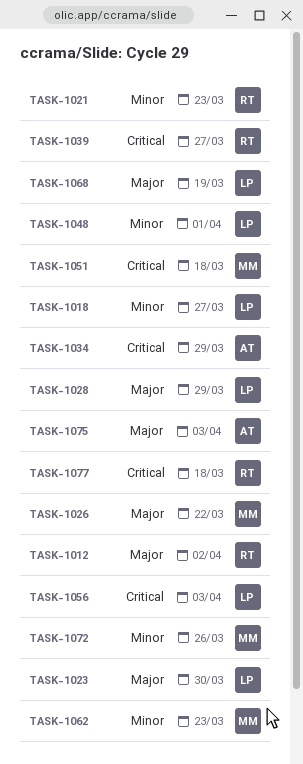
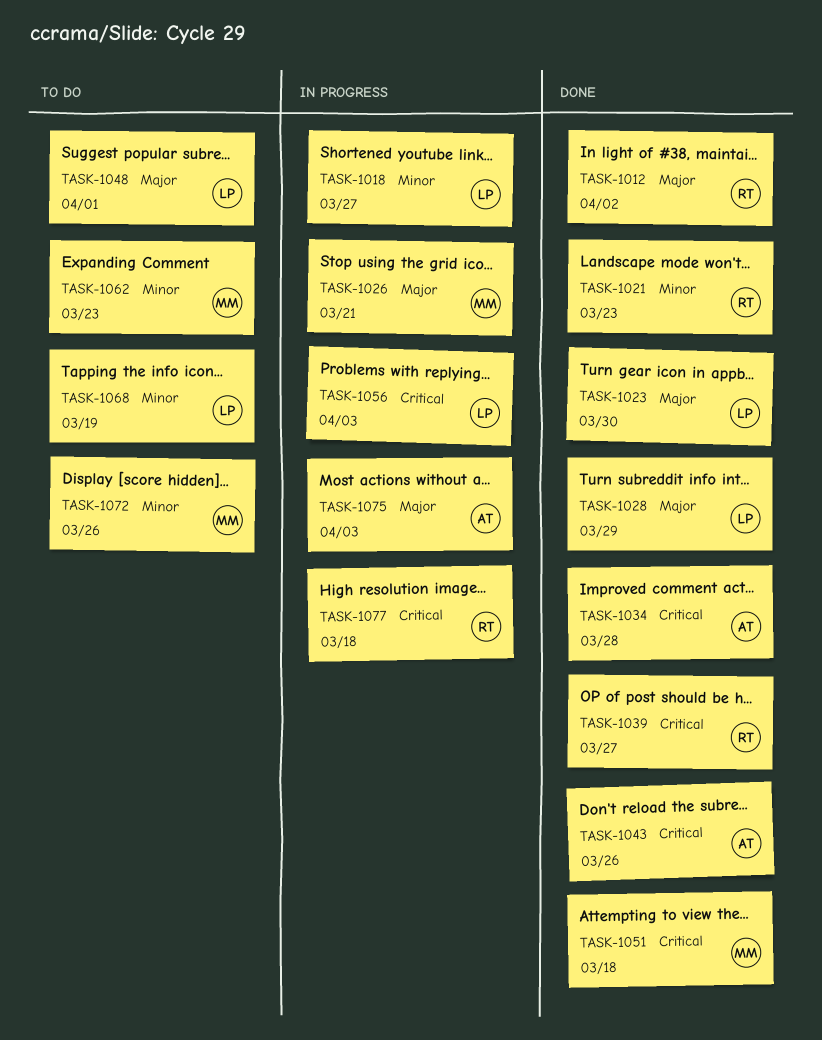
TASK-1026, due: Mar 22 -> Mar 21
TASK-1034, due: Mar 29 -> Mar 28
TASK-1043: none -> present
TASK-1048, priority: Minor -> Major
TASK-1068, priority: Major -> Minor

